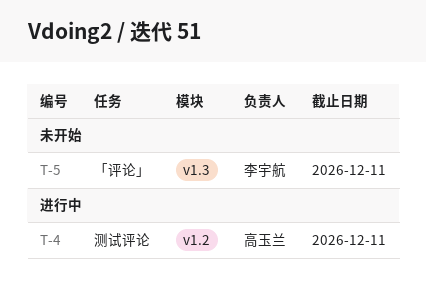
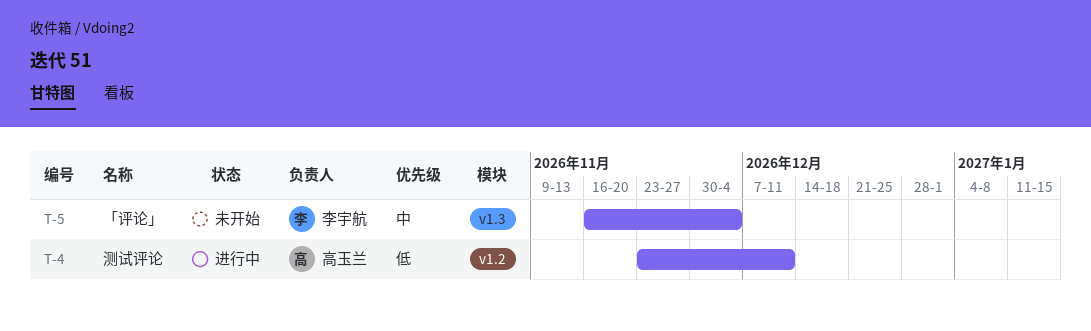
T-5, due: Dec 11 -> Dec 4

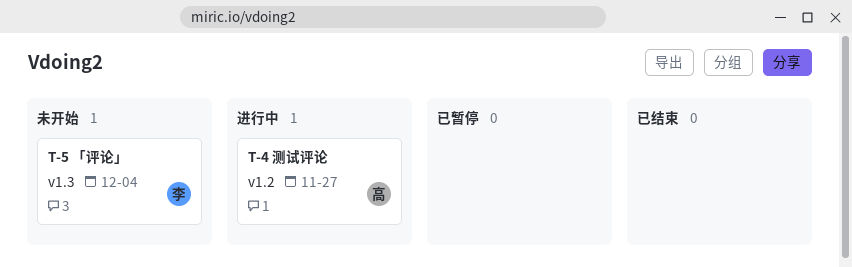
T-4, due: Dec 11 -> Nov 27

